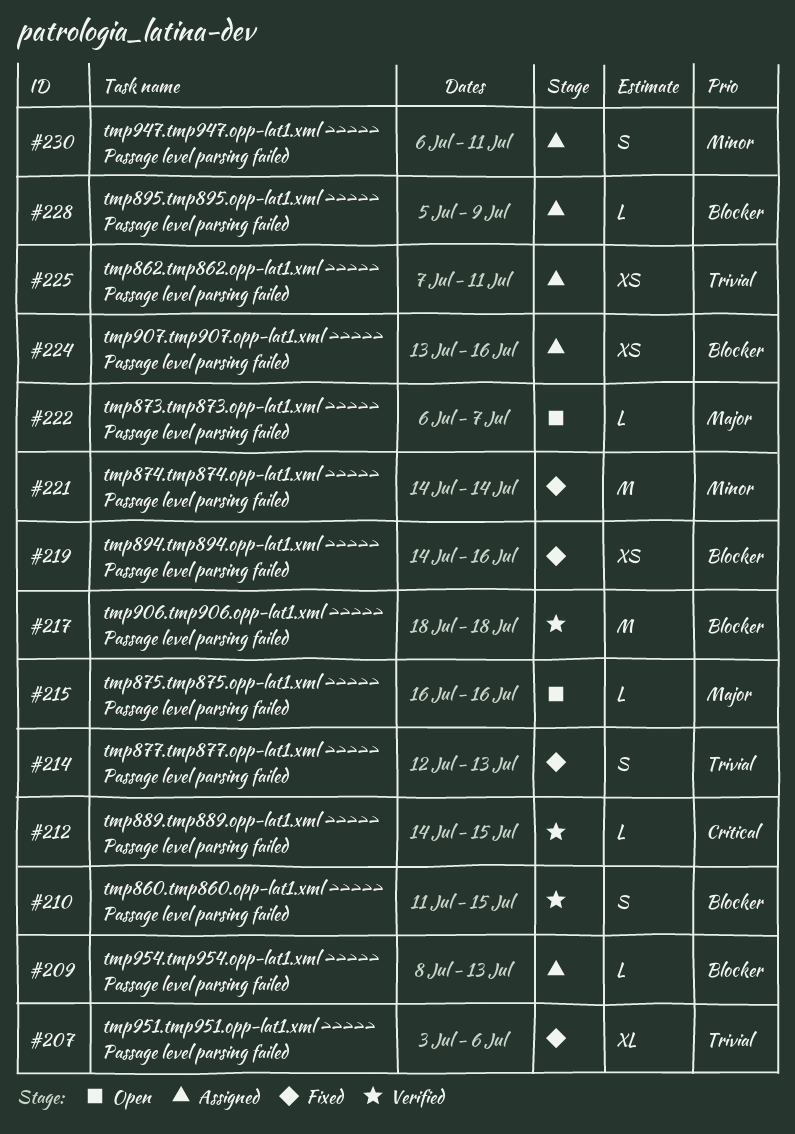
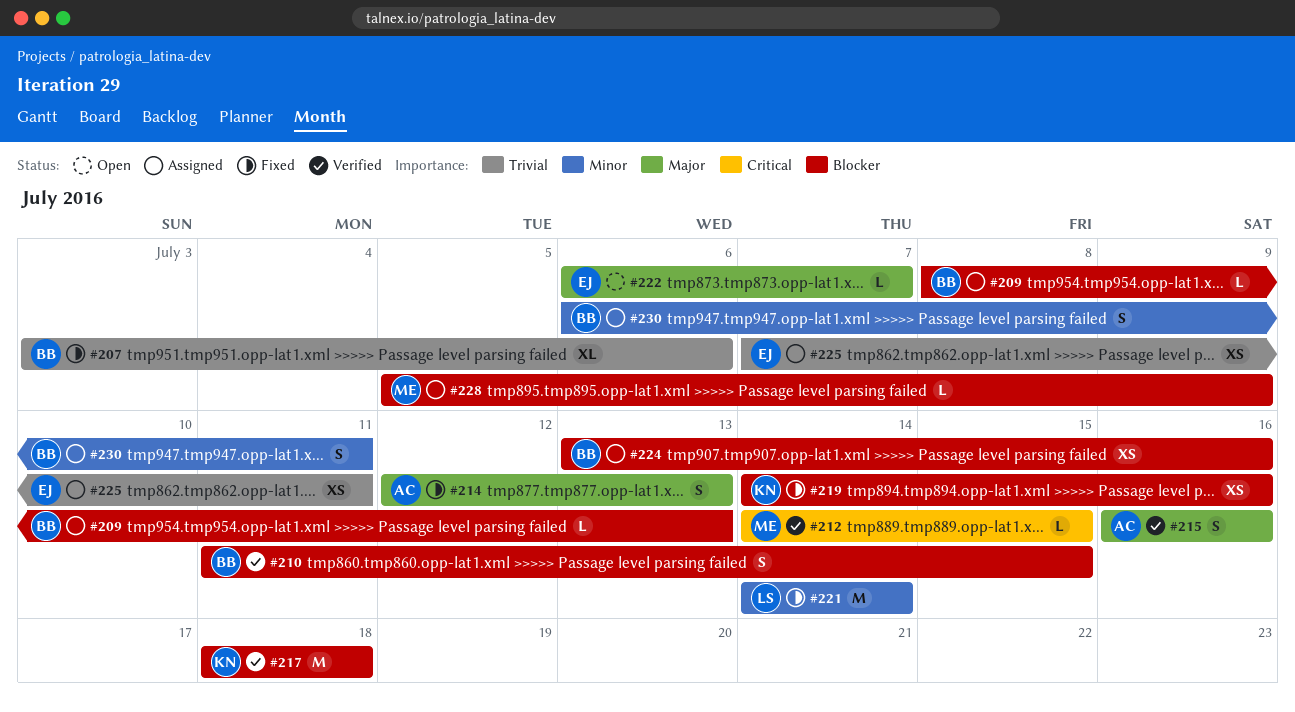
#214, priority: Trivial -> Major
#215, status: Open -> Verified
#215, estimate: L -> S

